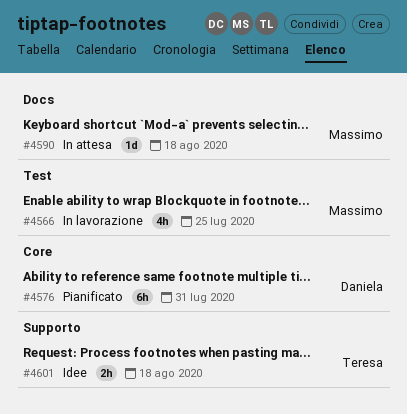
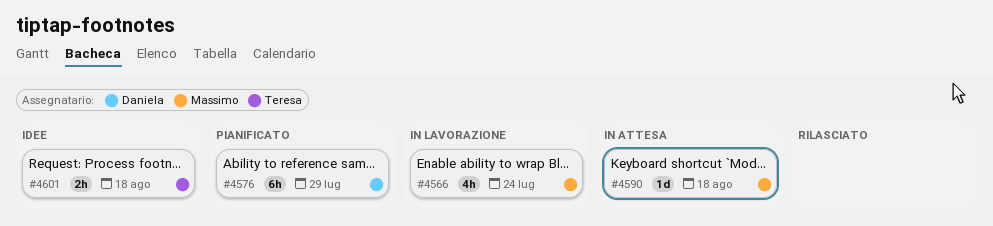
#4566, due: Jul 25 -> Jul 24
#4576, due: Jul 31 -> Jul 29

